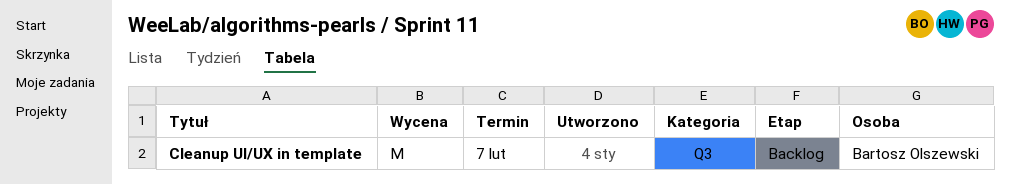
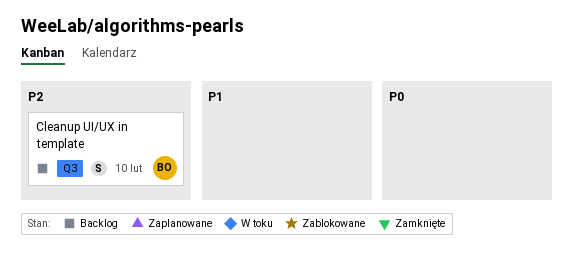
Cleanup UI/UX in template, estimate: M -> S
Cleanup UI/UX in template, due: Feb 7 -> Feb 10

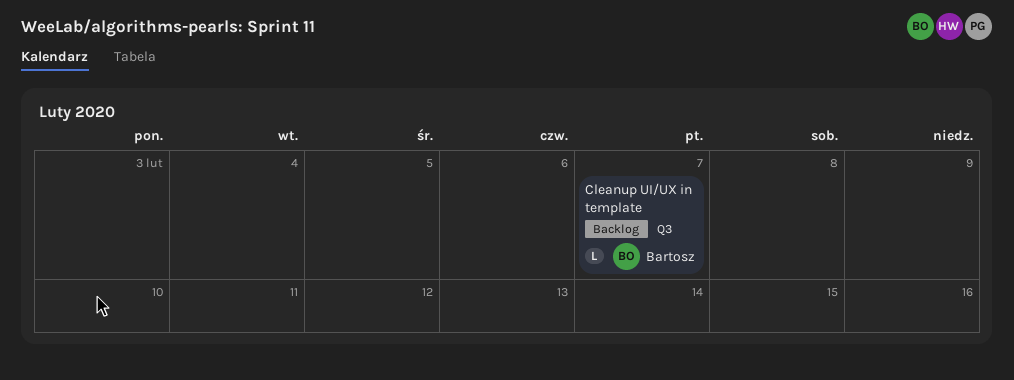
Cleanup UI/UX in template, estimate: S -> L
Cleanup UI/UX in template, due: Feb 10 -> Feb 7

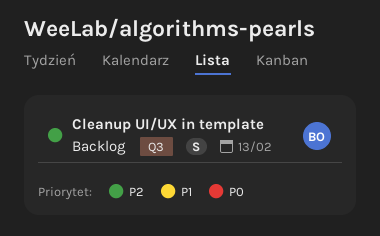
Cleanup UI/UX in template, estimate: L -> S
Cleanup UI/UX in template, due: Feb 7 -> Feb 13

